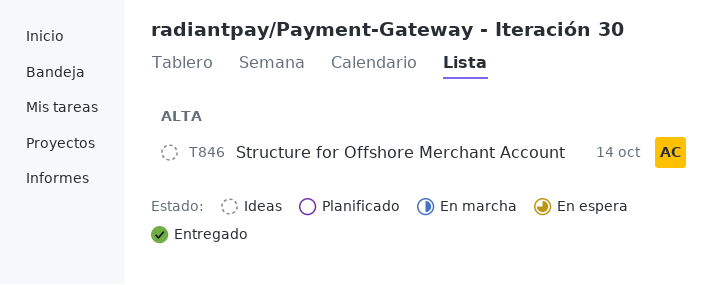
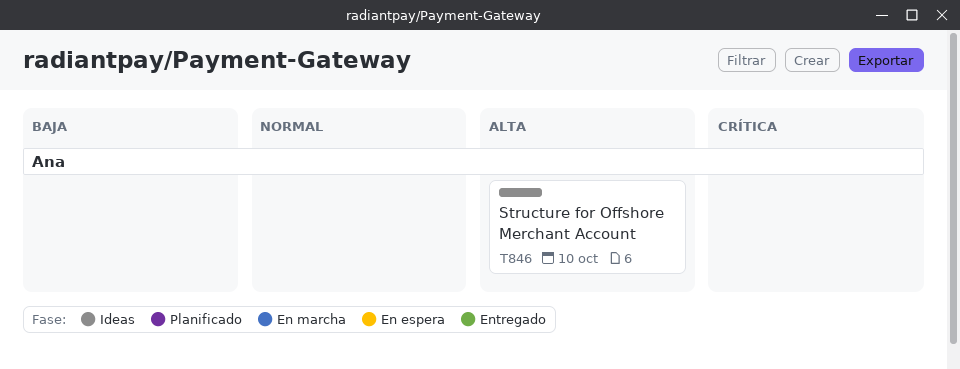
T846, due: Oct 14 -> Oct 10

